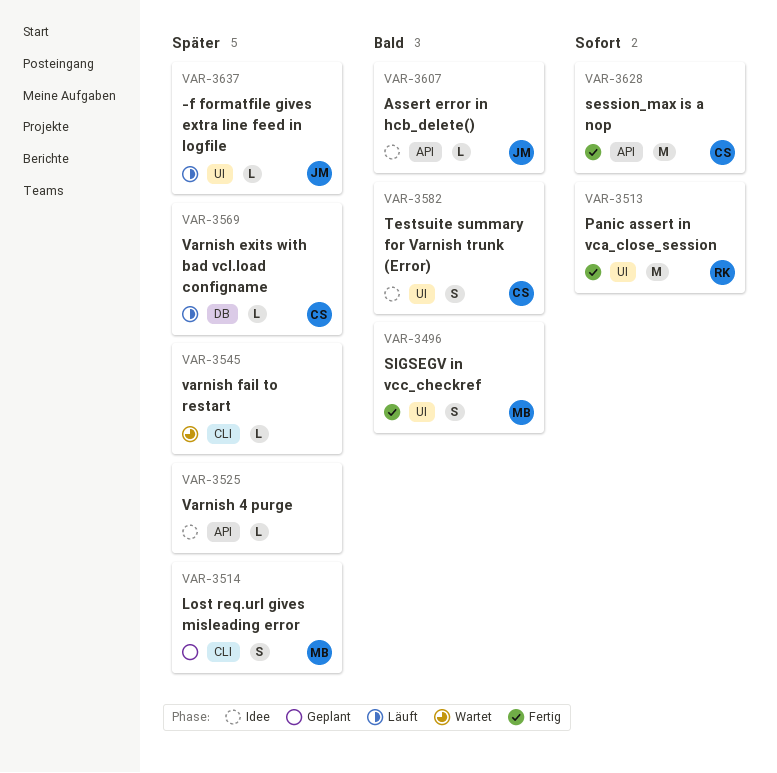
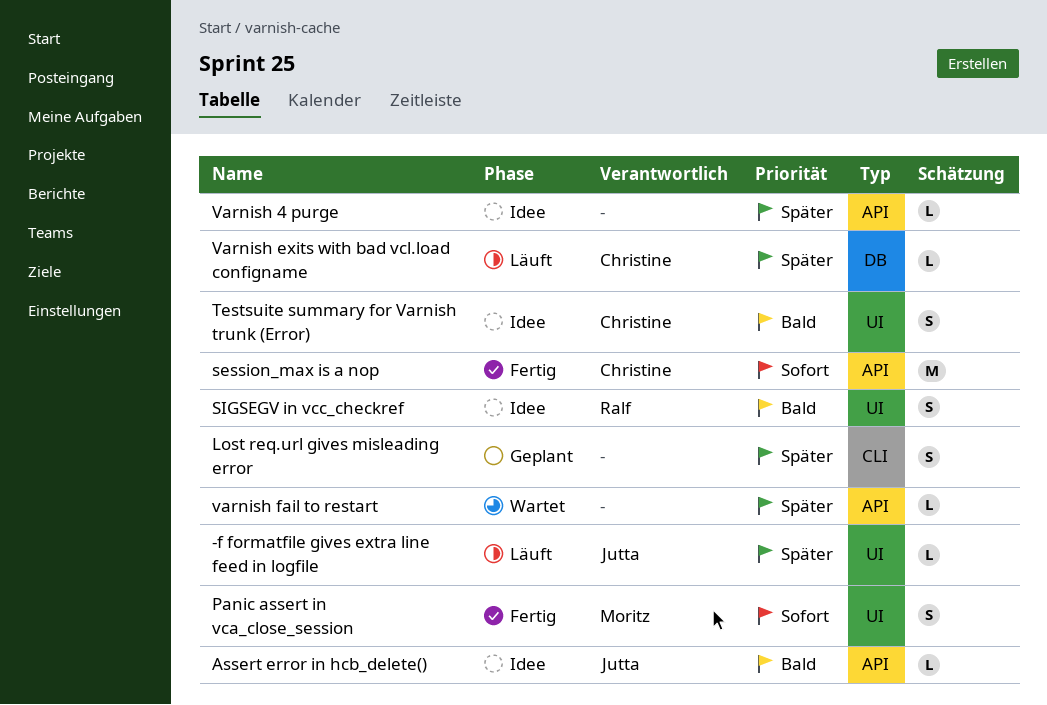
Lost req.url gives misleading error, owner: Moritz -> none
Panic assert in vca_close_session, owner: Ralf -> Moritz
Panic assert in vca_close_session, estimate: M -> S
SIGSEGV in vcc_checkref, status: Fertig -> Idee
SIGSEGV in vcc_checkref, owner: Moritz -> Ralf
varnish fail to restart, label: CLI -> API

